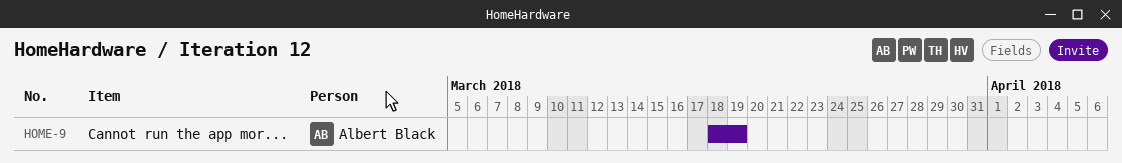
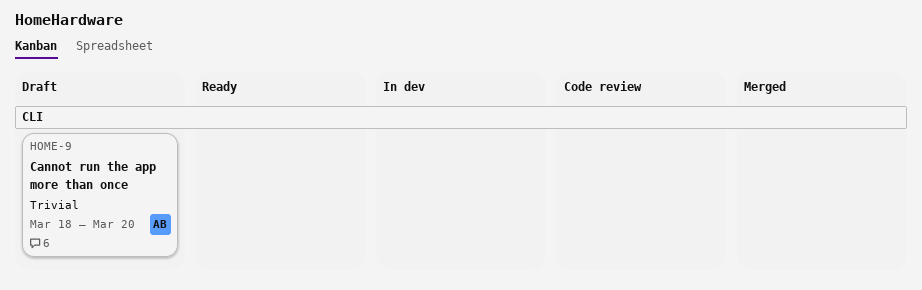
HOME-9, due: Mar 19 -> Mar 20

